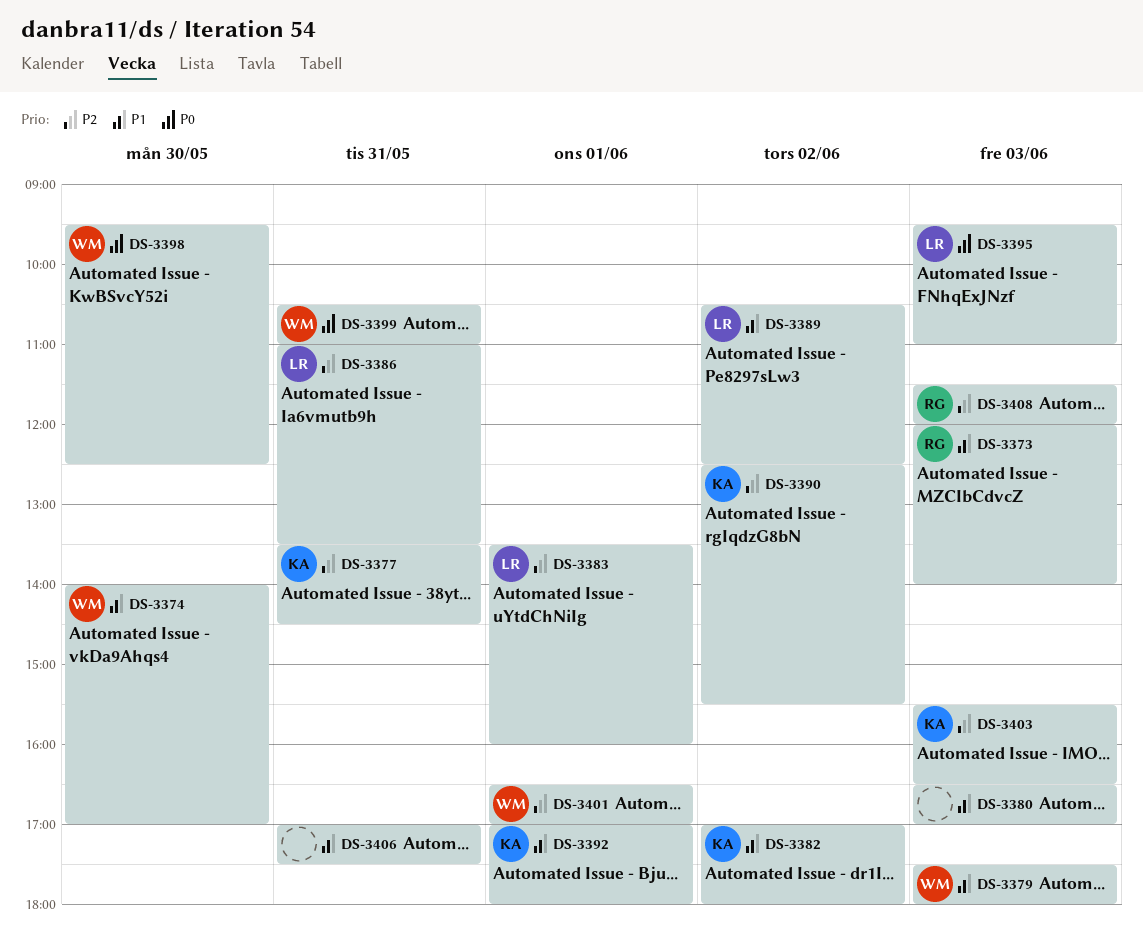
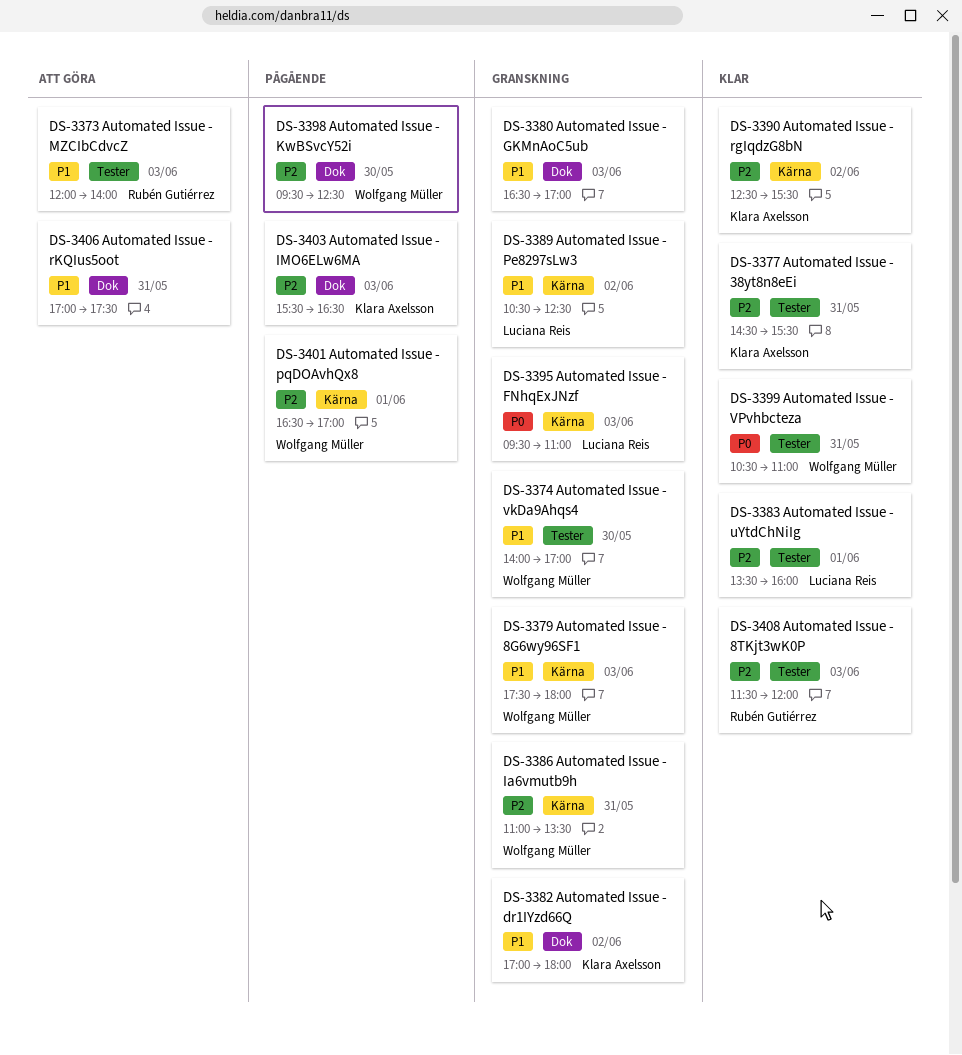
DS-3377, begins: 13:30 -> 14:30
DS-3377, ends: 14:30 -> 15:30
DS-3386, owner: Luciana Reis -> Wolfgang Müller
DS-3392: present -> none
DS-3398, priority: P0 -> P2

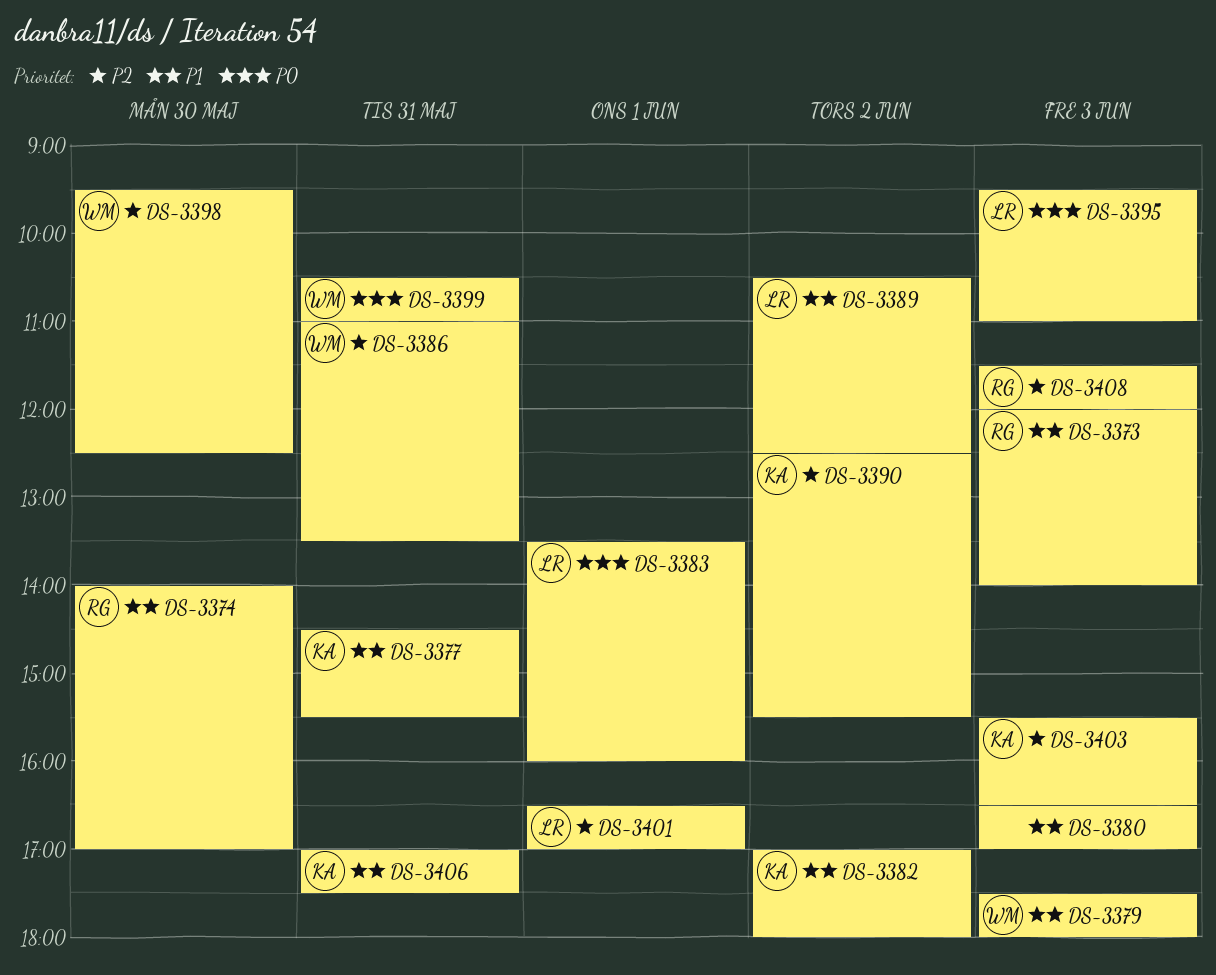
DS-3374, owner: Wolfgang Müller -> Rubén Gutiérrez
DS-3377, priority: P2 -> P1
DS-3383, priority: P2 -> P0
DS-3401, owner: Wolfgang Müller -> Luciana Reis
DS-3406, owner: none -> Klara Axelsson

